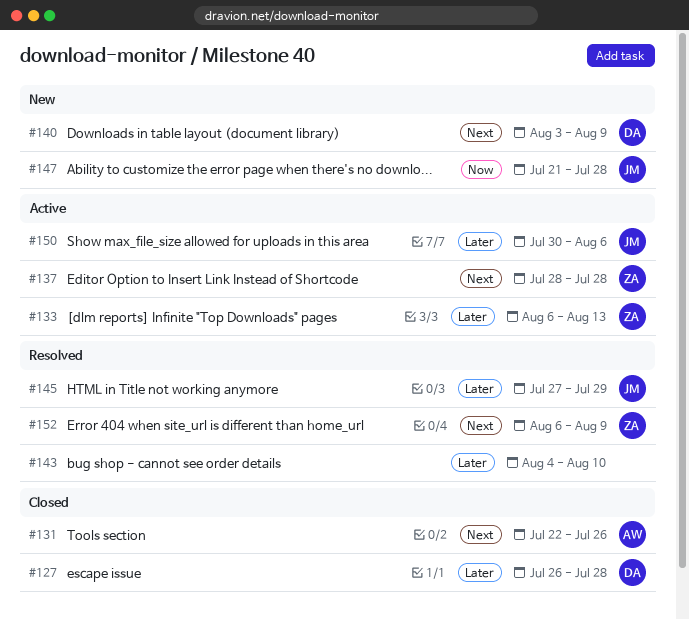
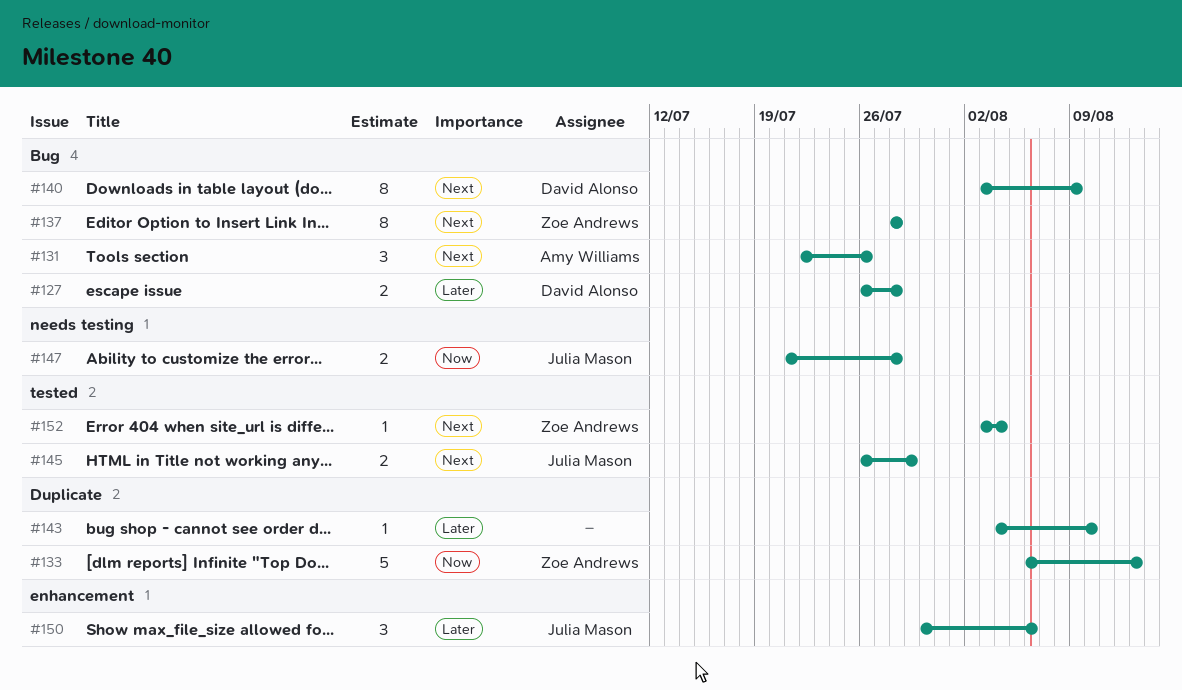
#133, priority: Later -> Now
#145, priority: Later -> Next
#145, start: Jul 27 -> Jul 26
#152, start: Aug 6 -> Aug 3
#152, due: Aug 9 -> Aug 4

